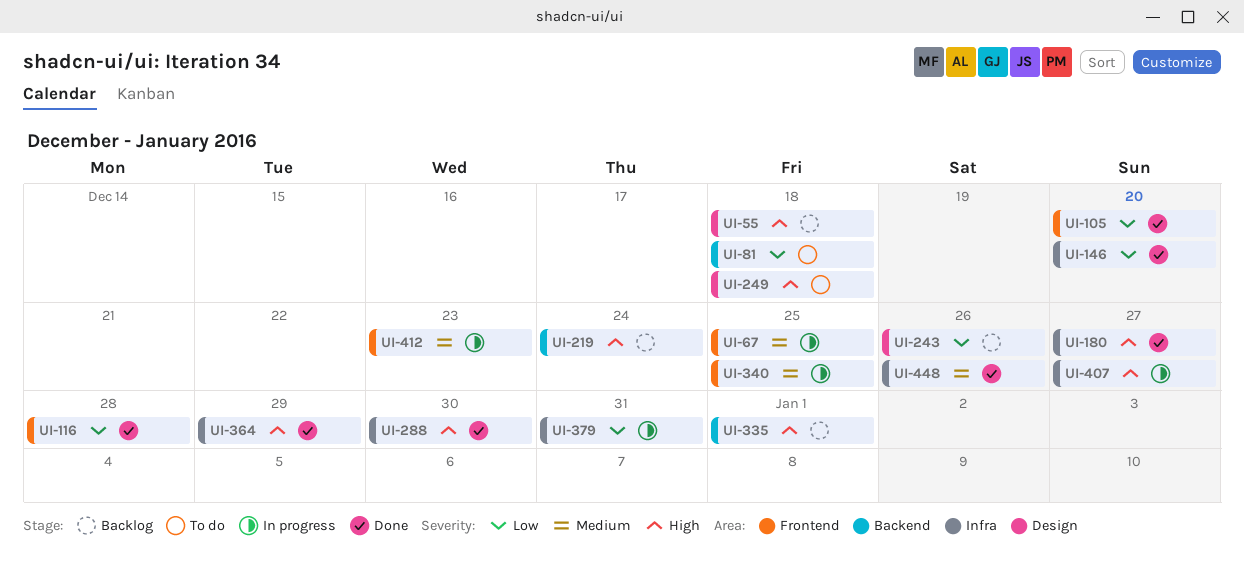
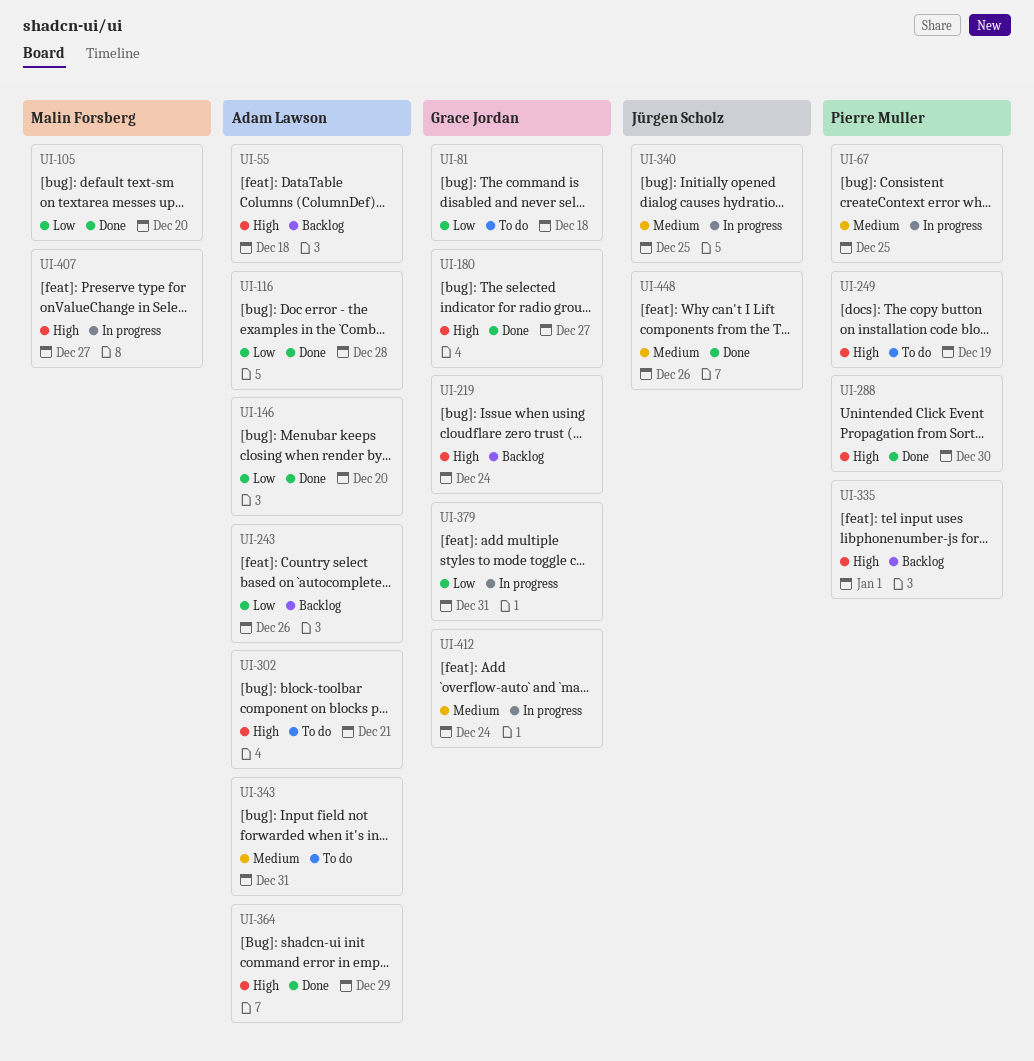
UI-249, due: Dec 18 -> Dec 19
UI-302: none -> present
UI-343: none -> present
UI-412, due: Dec 23 -> Dec 24

